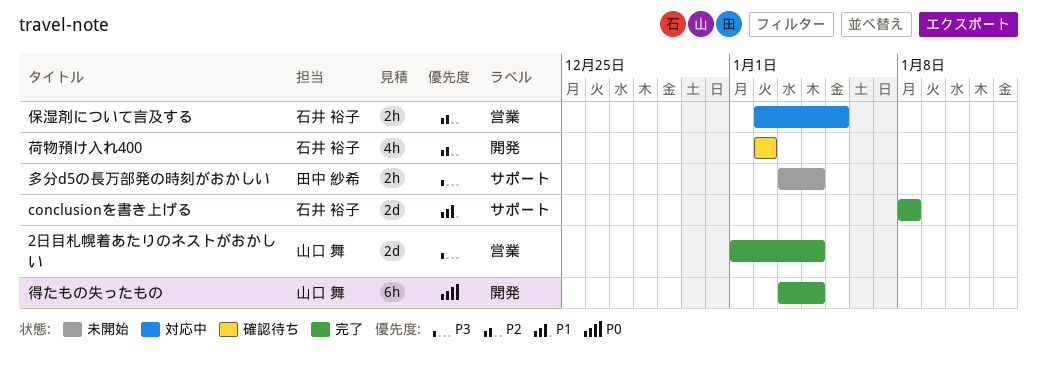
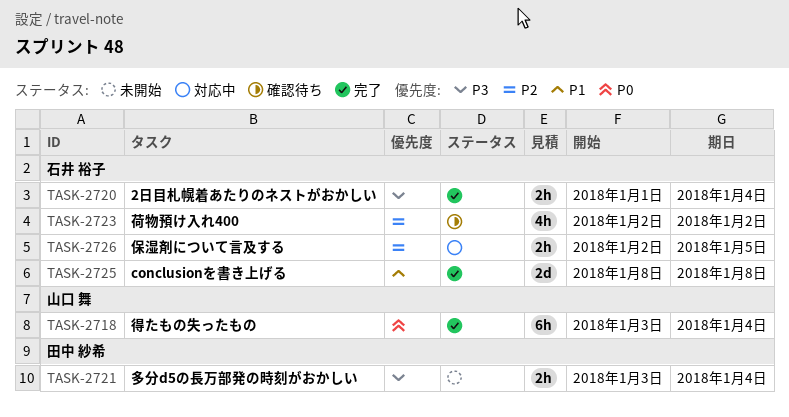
2日目札幌着あたりのネストがおかしい, owner: 山口 舞 -> 石井 裕子
2日目札幌着あたりのネストがおかしい, estimate: 2d -> 2h

